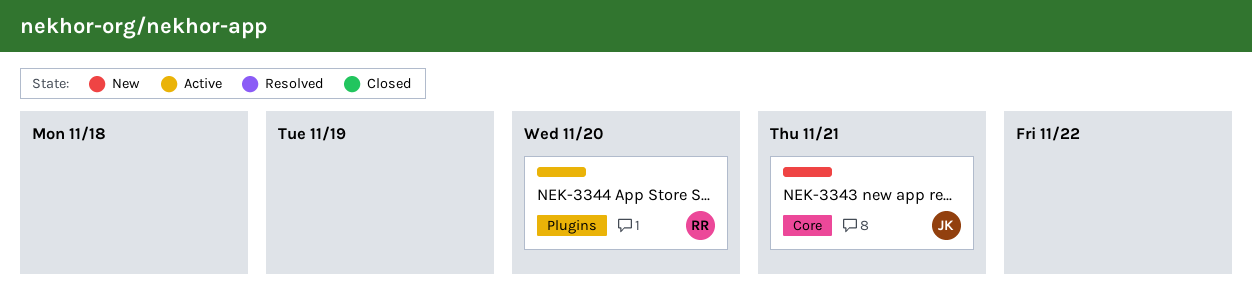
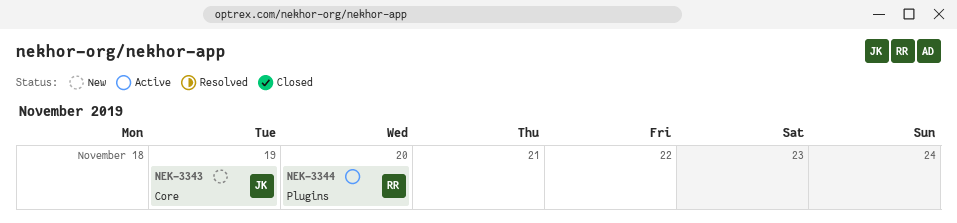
NEK-3343, due: Nov 21 -> Nov 19

